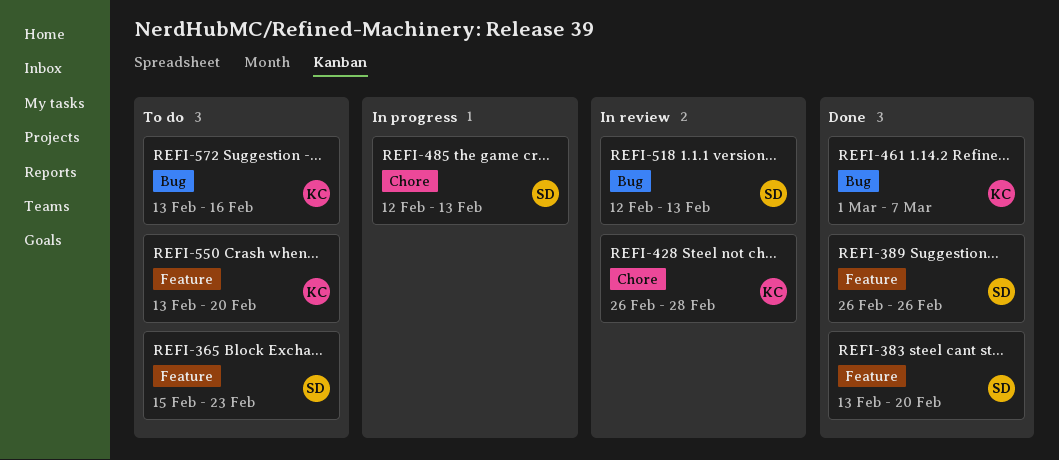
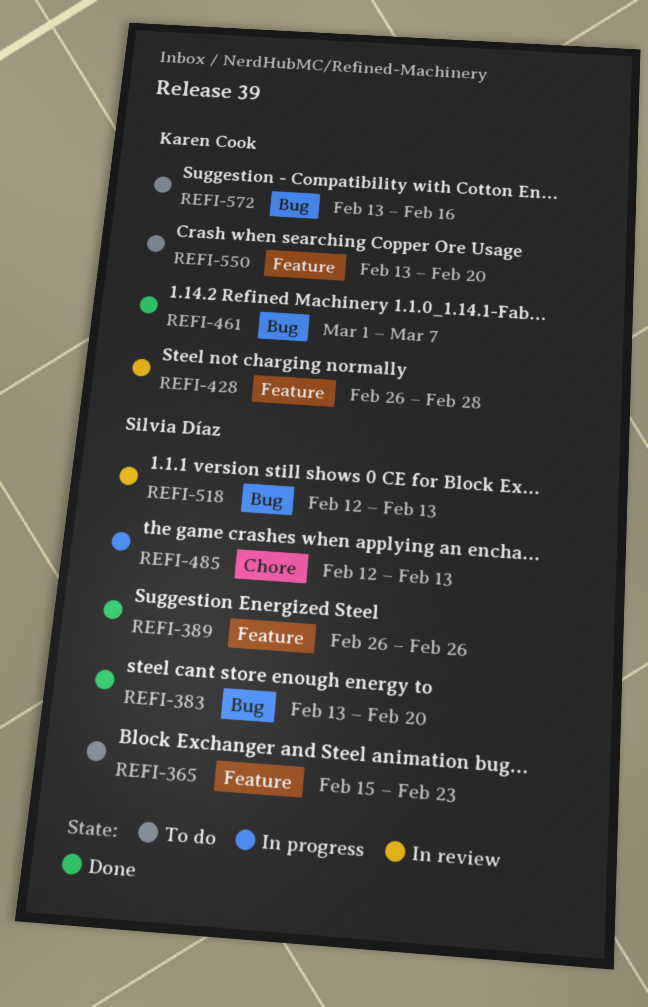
REFI-383, label: Feature -> Bug
REFI-428, label: Chore -> Feature

